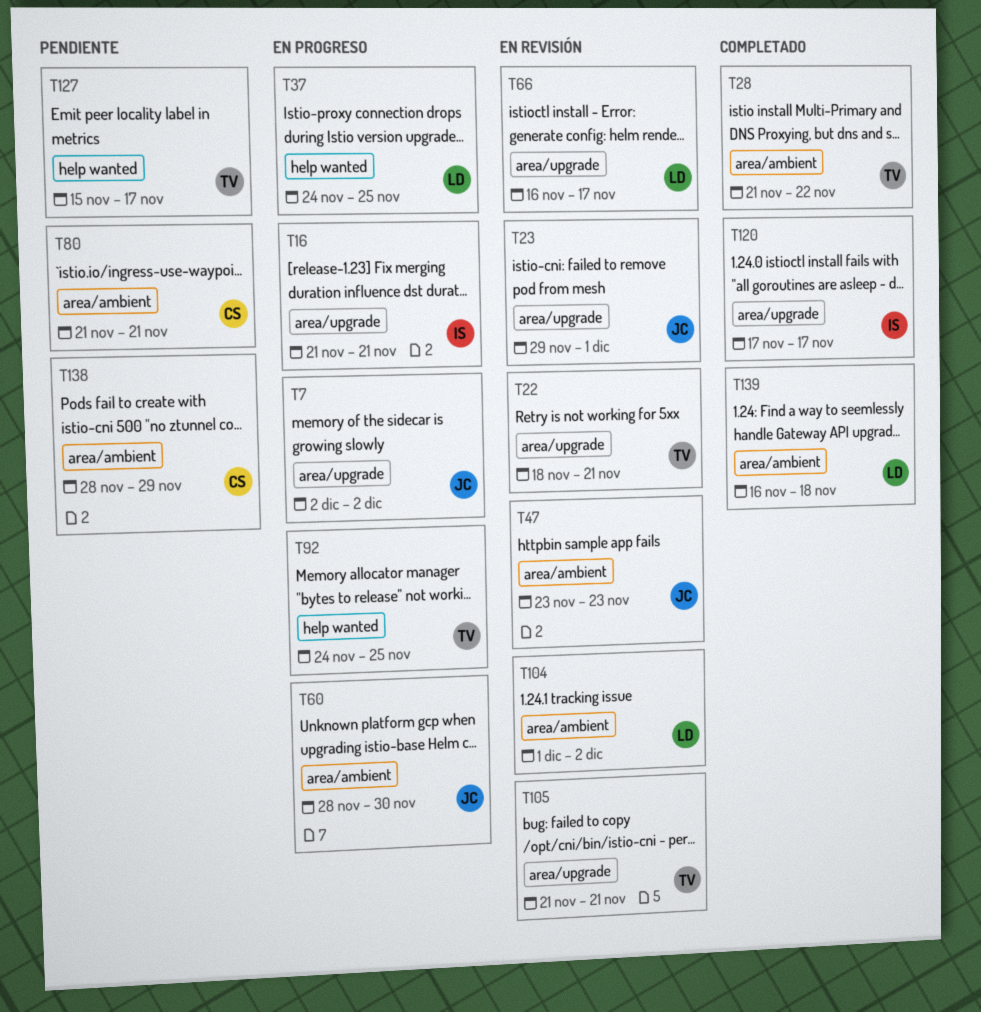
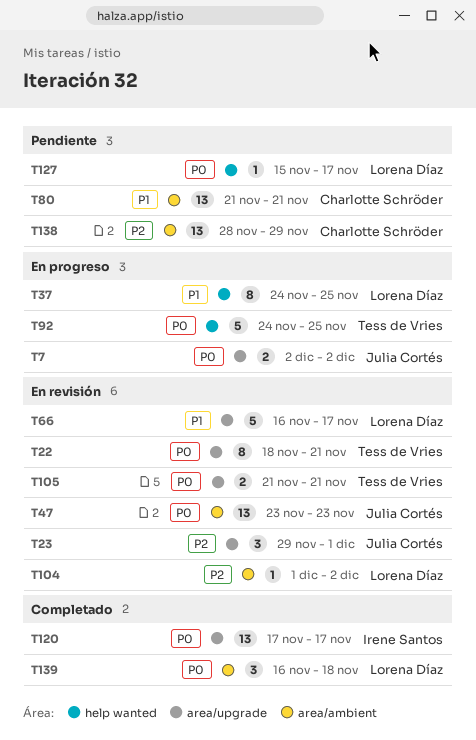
T16: present -> none
T28: present -> none
T60: present -> none
T127, owner: Tess de Vries -> Lorena Díaz

